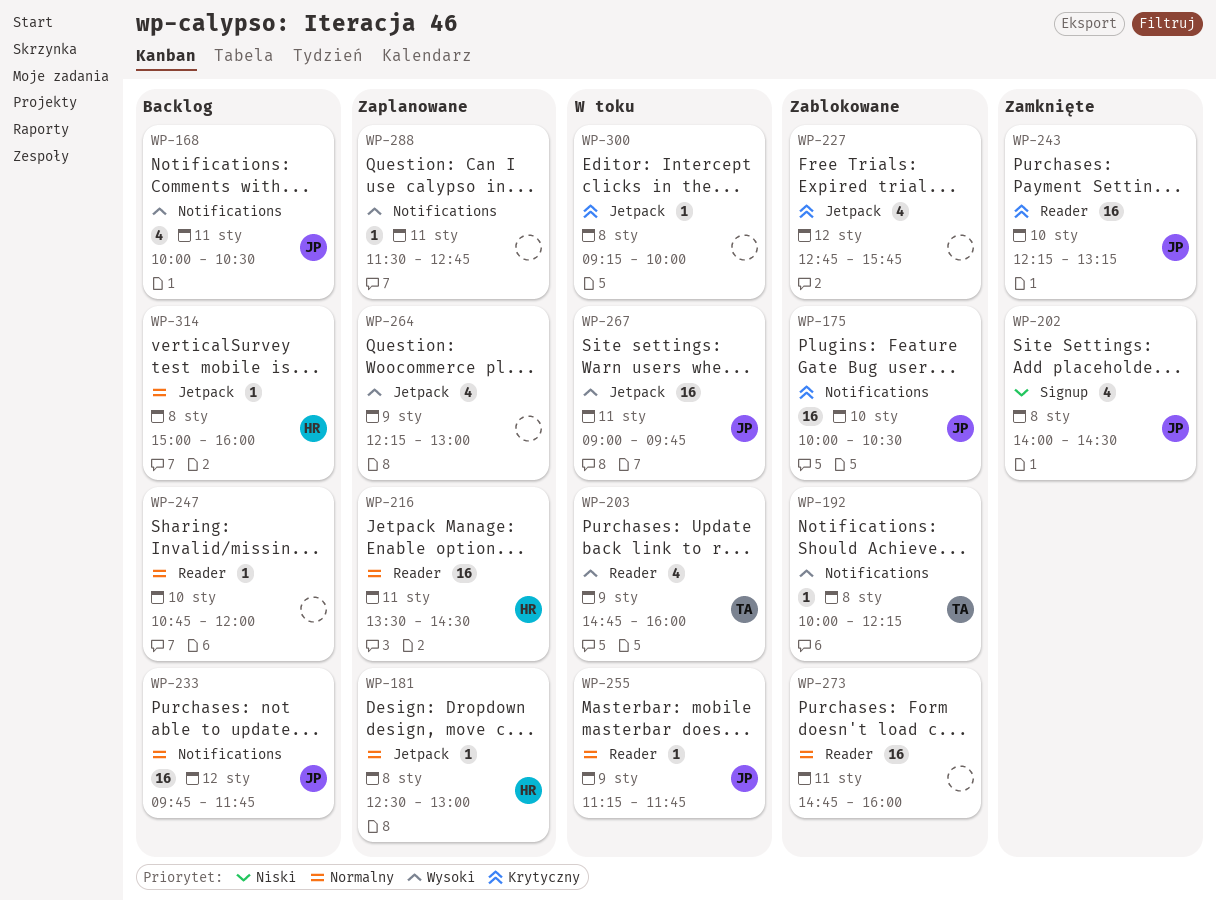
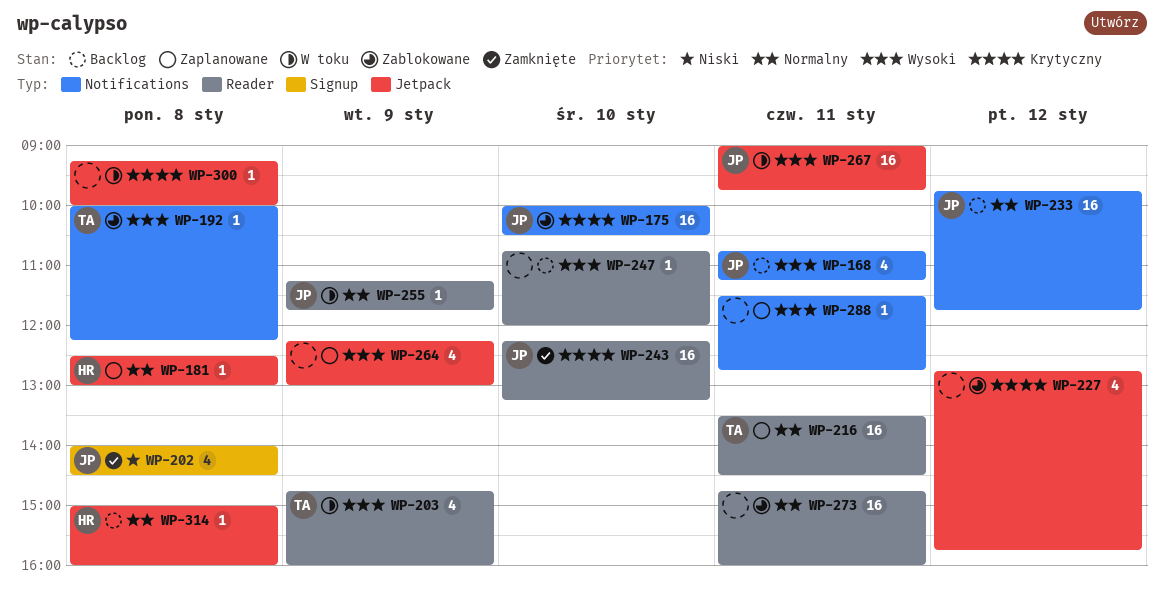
WP-168, begins: 10:00 -> 10:45
WP-168, ends: 10:30 -> 11:15
WP-216, owner: HR -> TA
WP-247, priority: Normalny -> Wysoki

